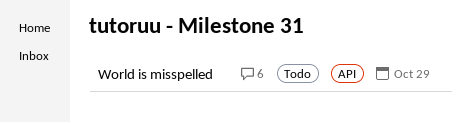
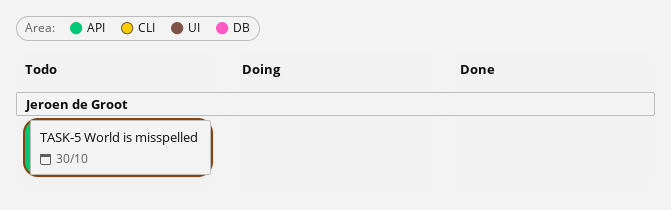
World is misspelled, due: Oct 29 -> Oct 30

